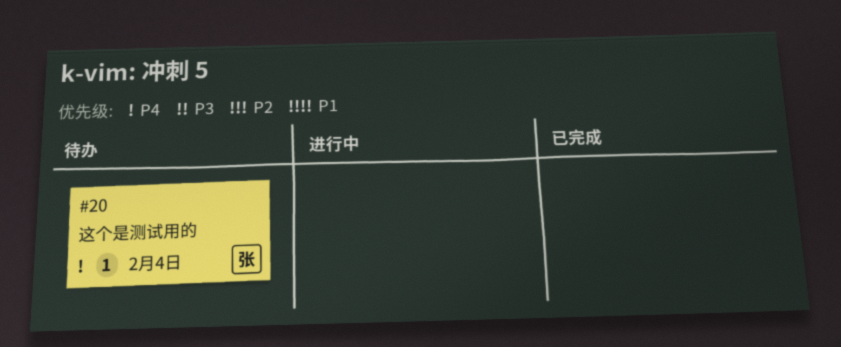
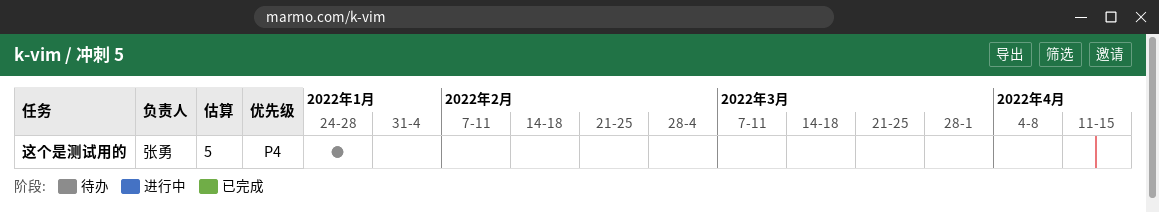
这个是测试用的, estimate: 1 -> 5
这个是测试用的, due: Feb 4 -> Jan 28

